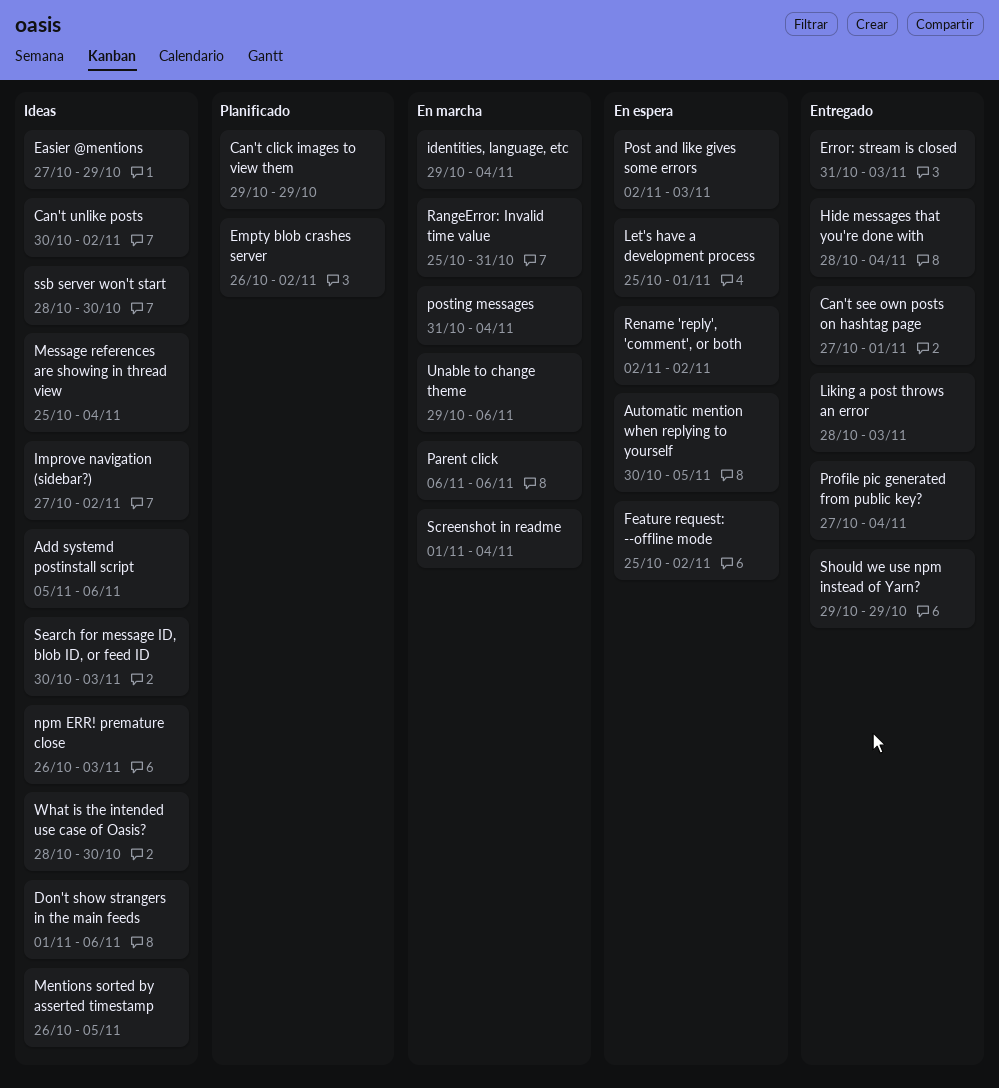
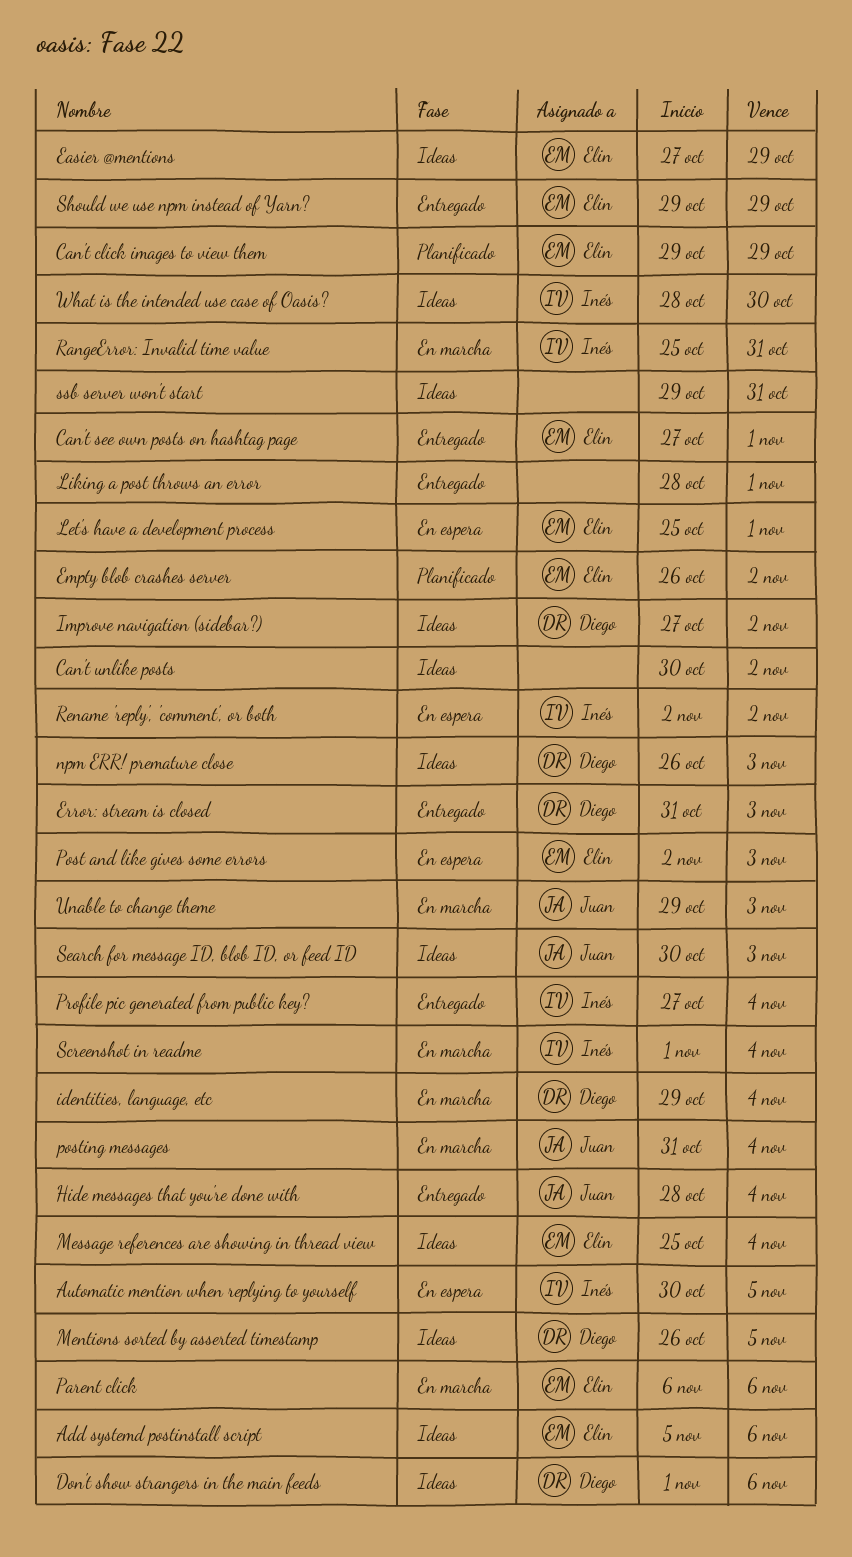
Feature request: --offline mode: present -> none
Liking a post throws an error, due: Nov 3 -> Nov 1
ssb server won't start, start: Oct 28 -> Oct 29
ssb server won't start, due: Oct 30 -> Oct 31
Unable to change theme, due: Nov 6 -> Nov 3

